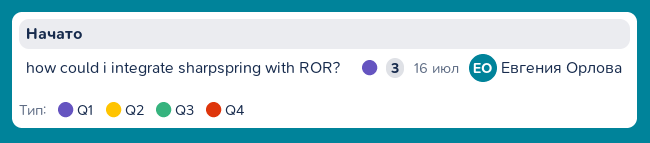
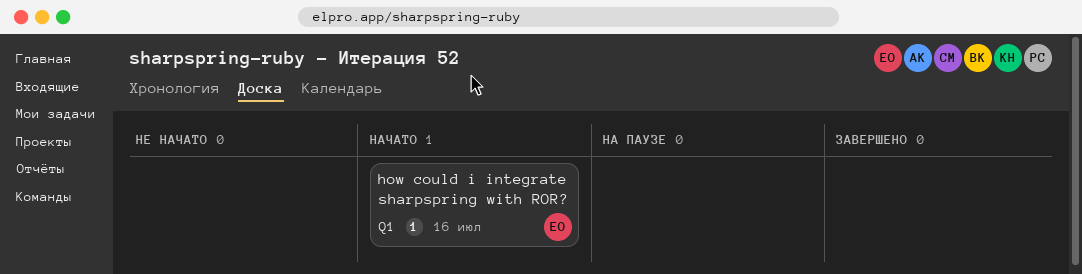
how could i integrate sharpspring with ROR?, estimate: 3 -> 1

